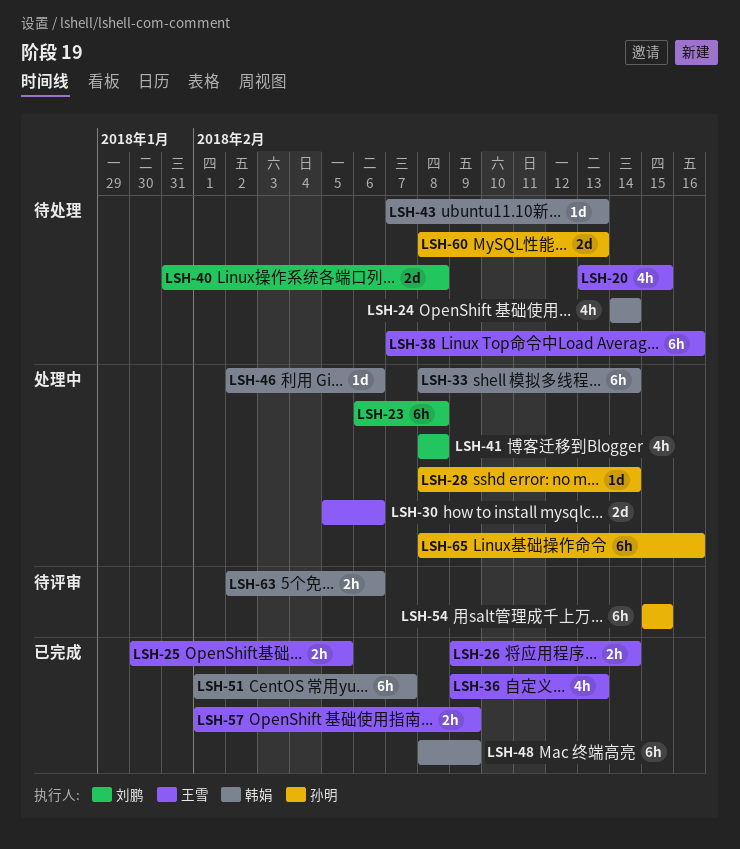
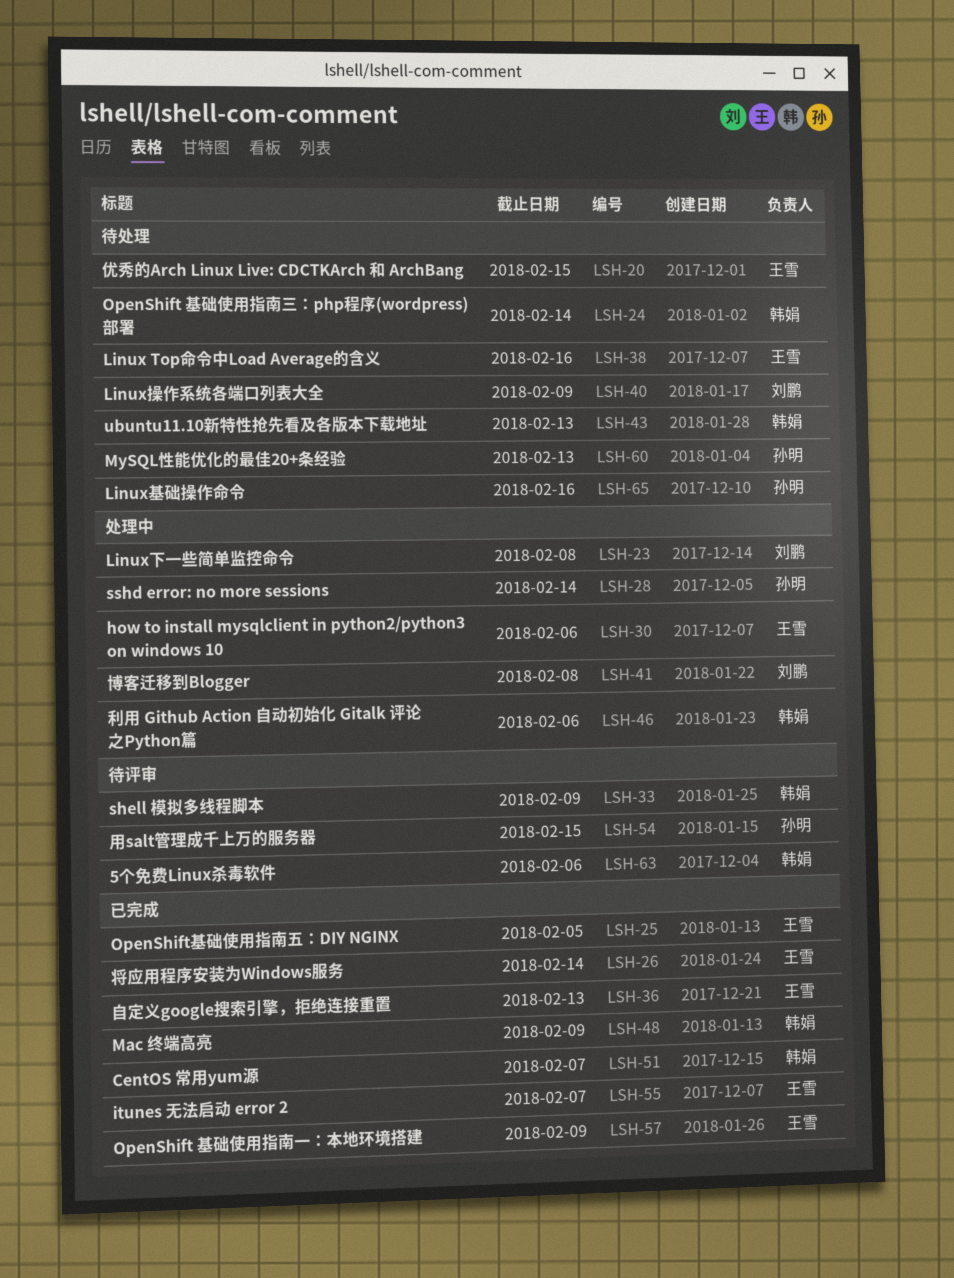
LSH-33, status: 处理中 -> 待评审
LSH-33, due: Feb 14 -> Feb 9
LSH-40, due: Feb 8 -> Feb 9
LSH-55: none -> present
LSH-65, status: 处理中 -> 待处理

